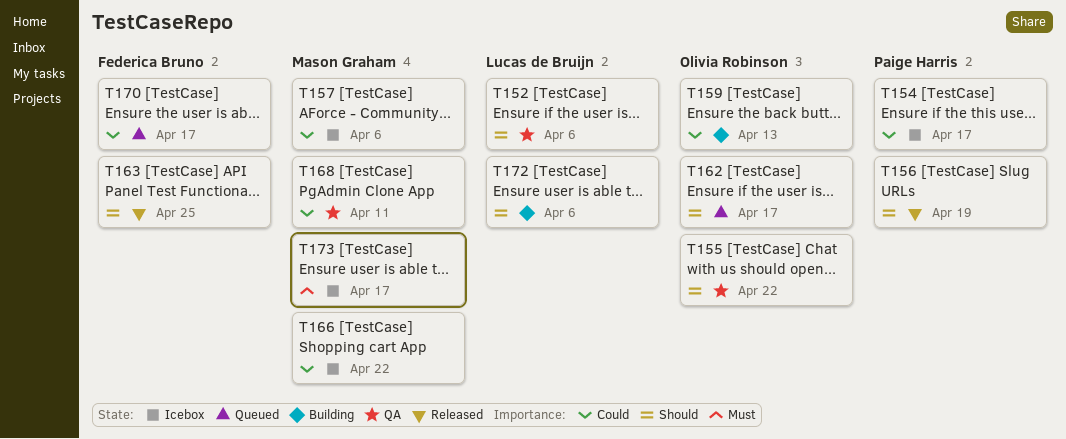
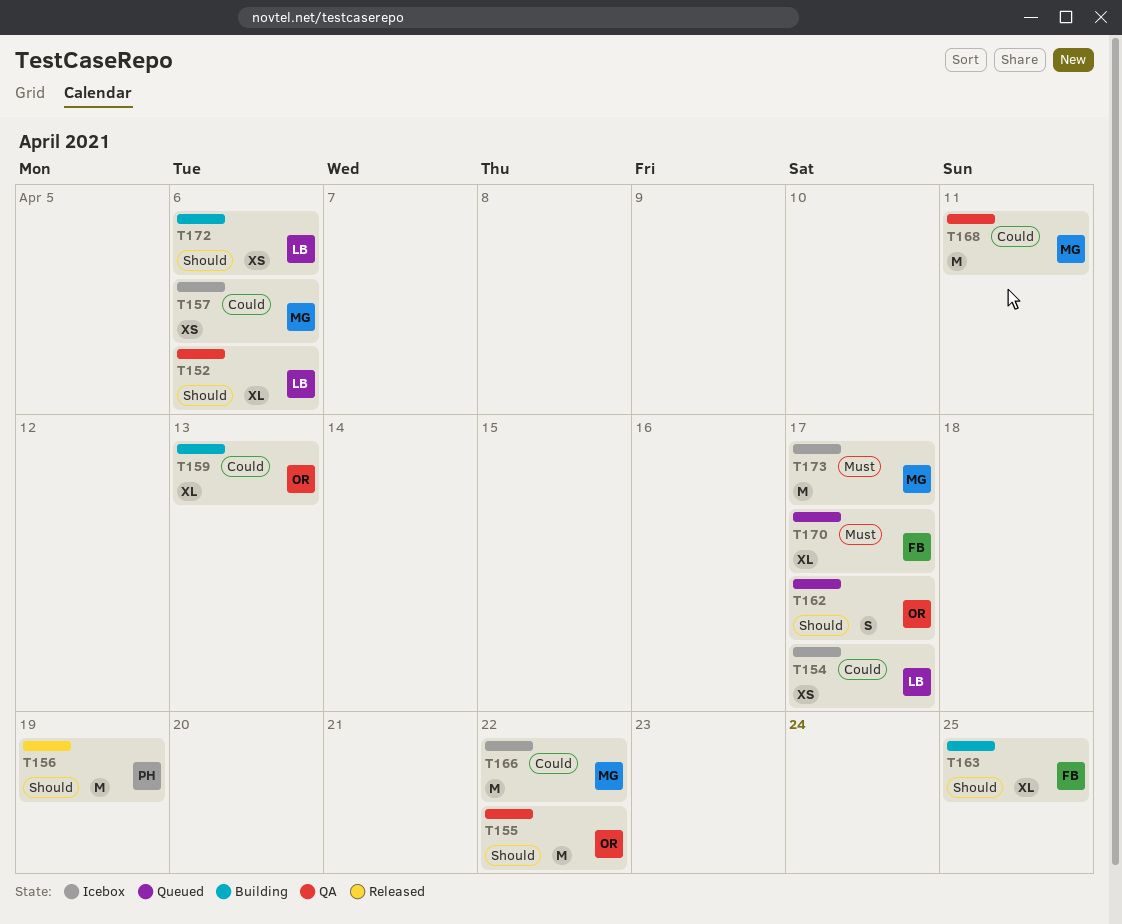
T154, owner: Paige Harris -> Lucas de Bruijn
T163, status: Released -> Building
T170, priority: Could -> Must

